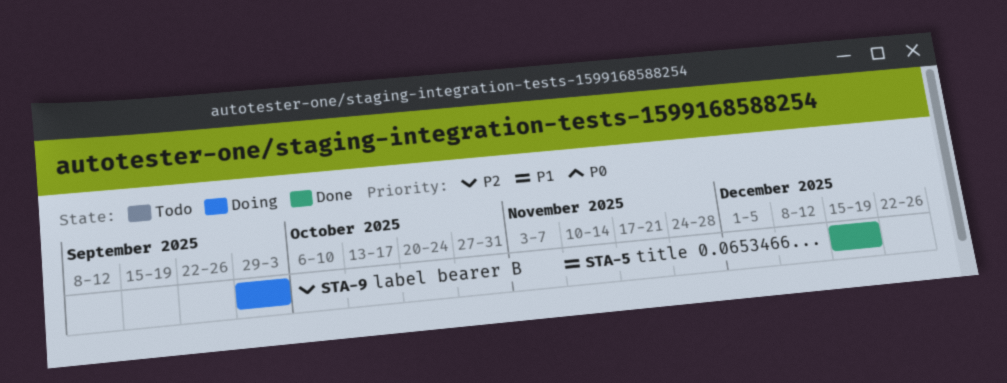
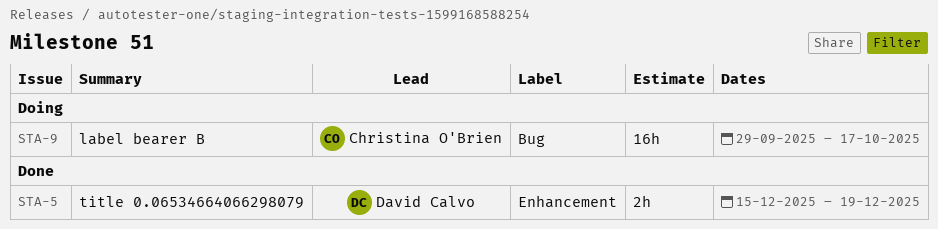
STA-9, due: Oct 3 -> Oct 17

